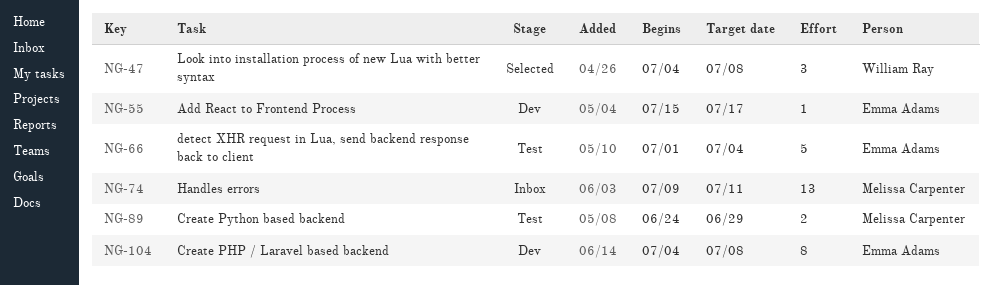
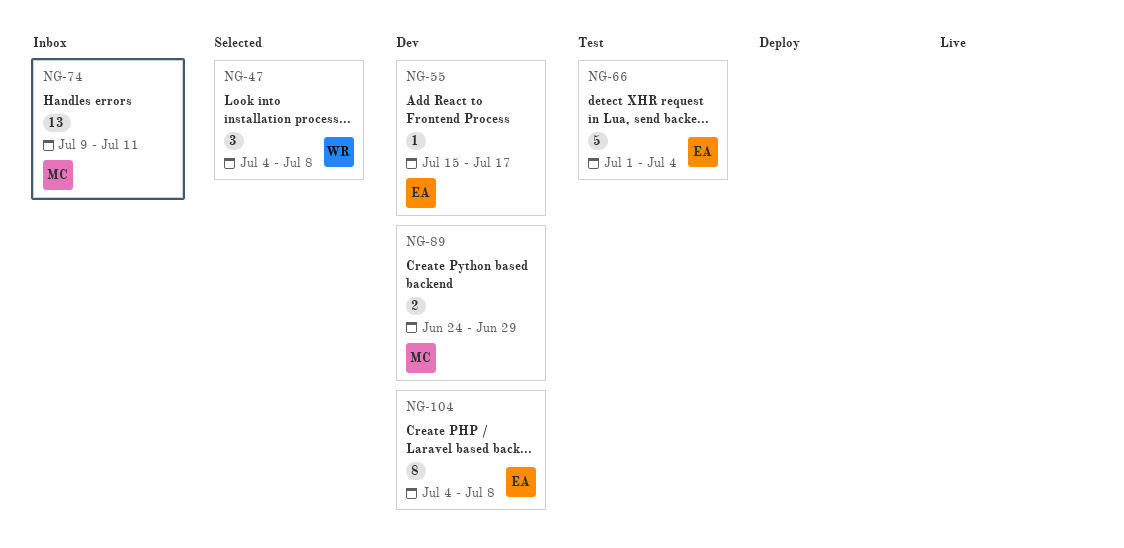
NG-89, status: Test -> Dev

